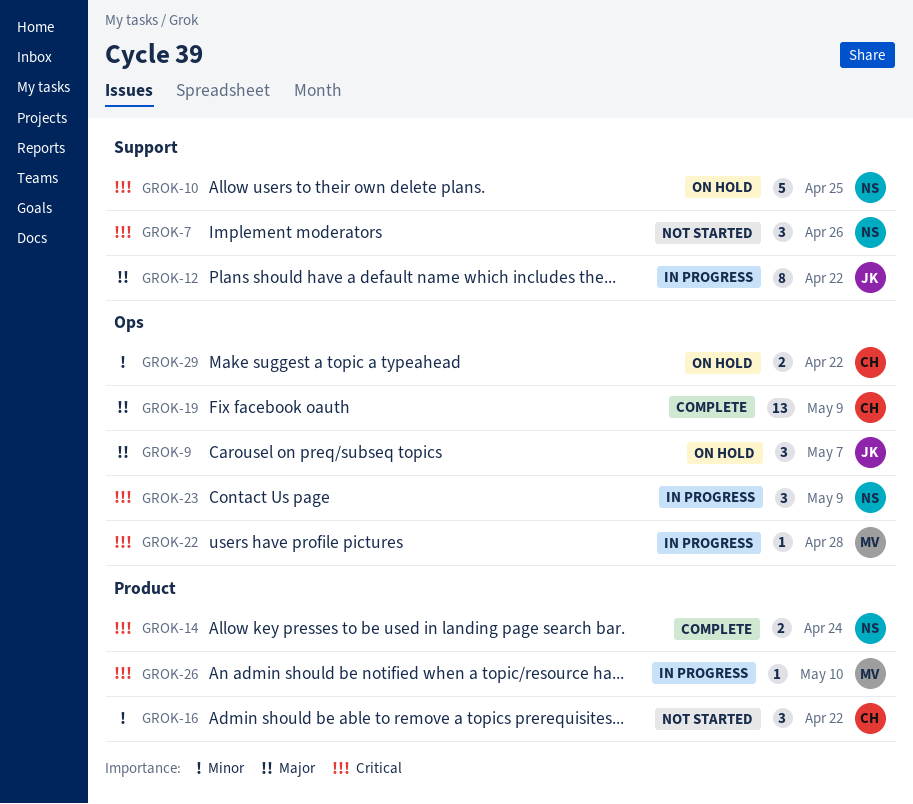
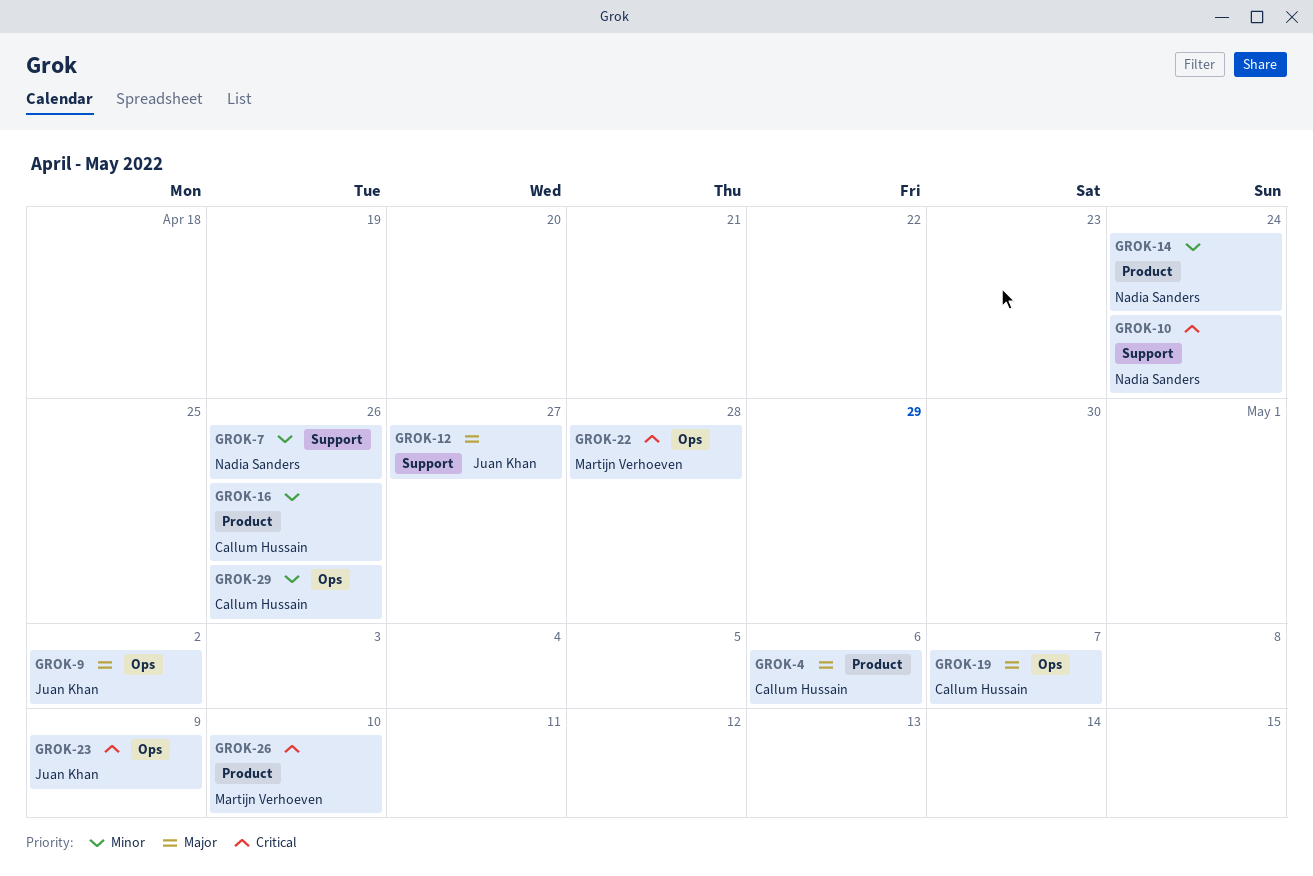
GROK-4: none -> present
GROK-7, priority: Critical -> Minor
GROK-9, due: May 7 -> May 2
GROK-10, due: Apr 25 -> Apr 24
GROK-12, due: Apr 22 -> Apr 27
GROK-14, priority: Critical -> Minor
GROK-16, due: Apr 22 -> Apr 26
GROK-19, due: May 9 -> May 7
GROK-23, owner: Nadia Sanders -> Juan Khan
GROK-29, due: Apr 22 -> Apr 26

